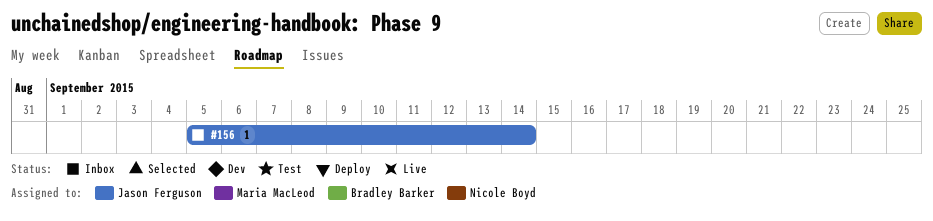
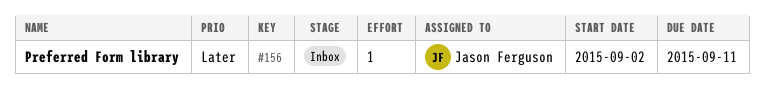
#156, start: Sep 5 -> Sep 2
#156, due: Sep 14 -> Sep 11

